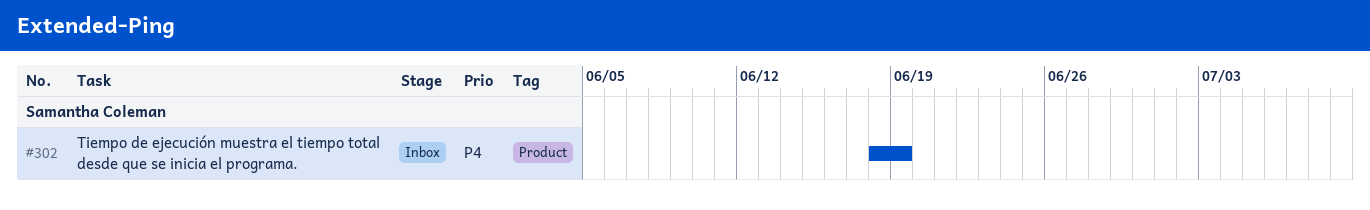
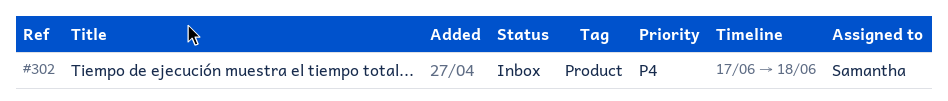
#302, start: Jun 18 -> Jun 17
#302, due: Jun 19 -> Jun 18

